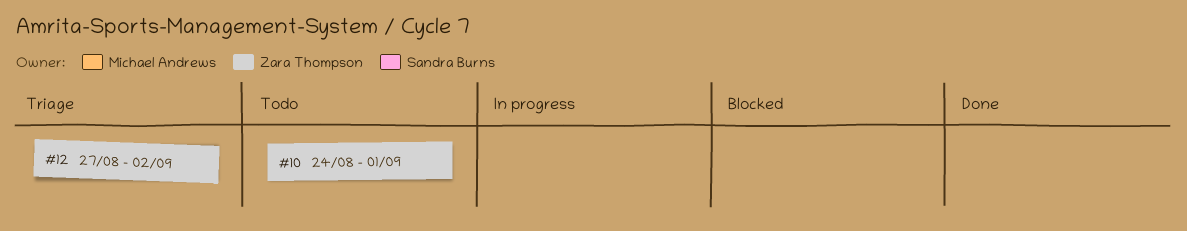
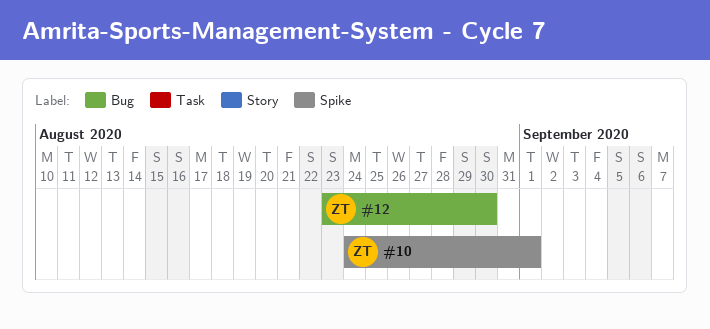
#12, start: Aug 27 -> Aug 23
#12, due: Sep 2 -> Aug 30

